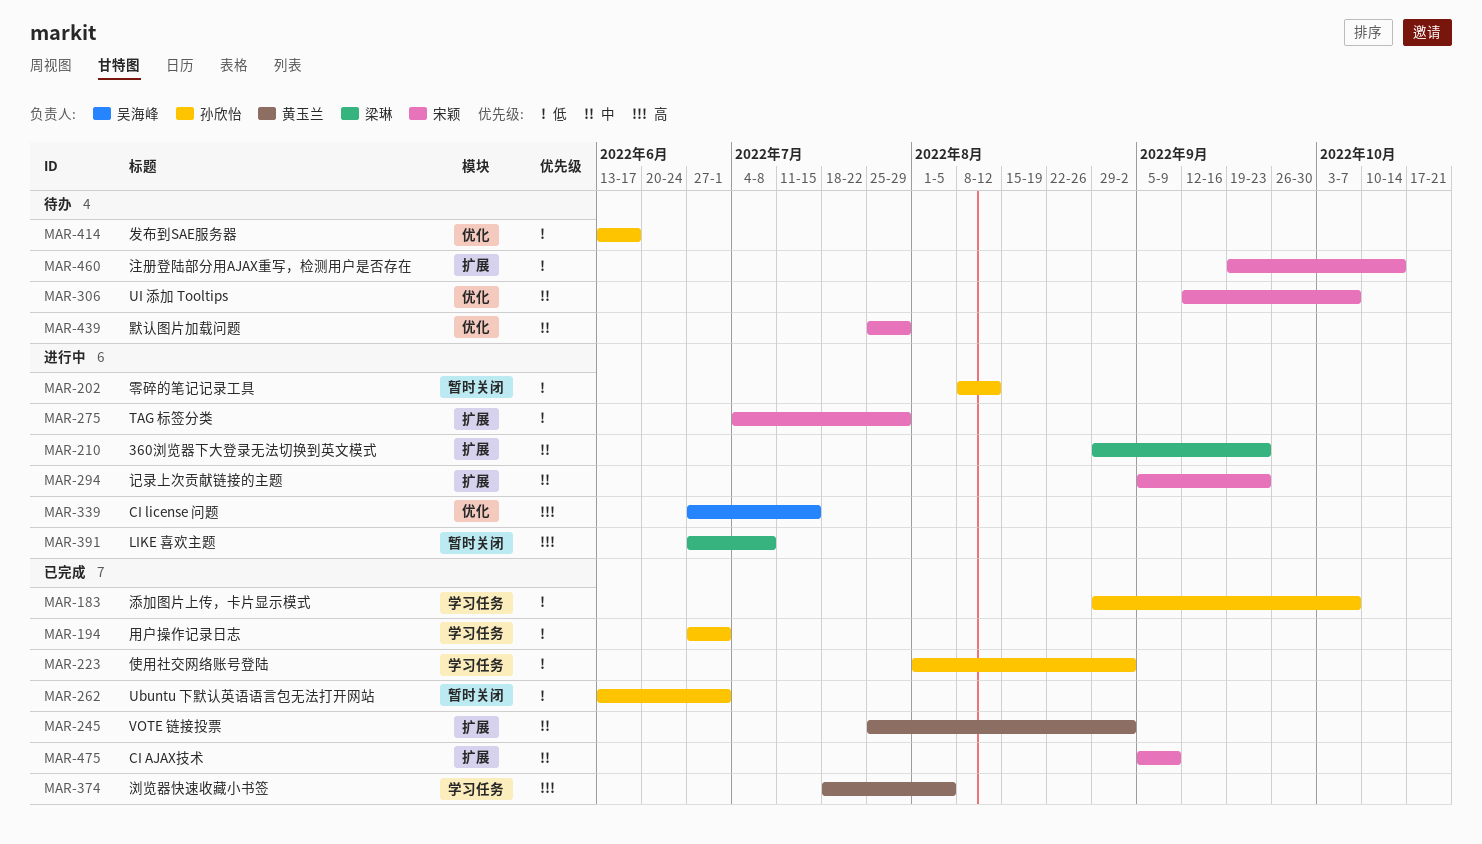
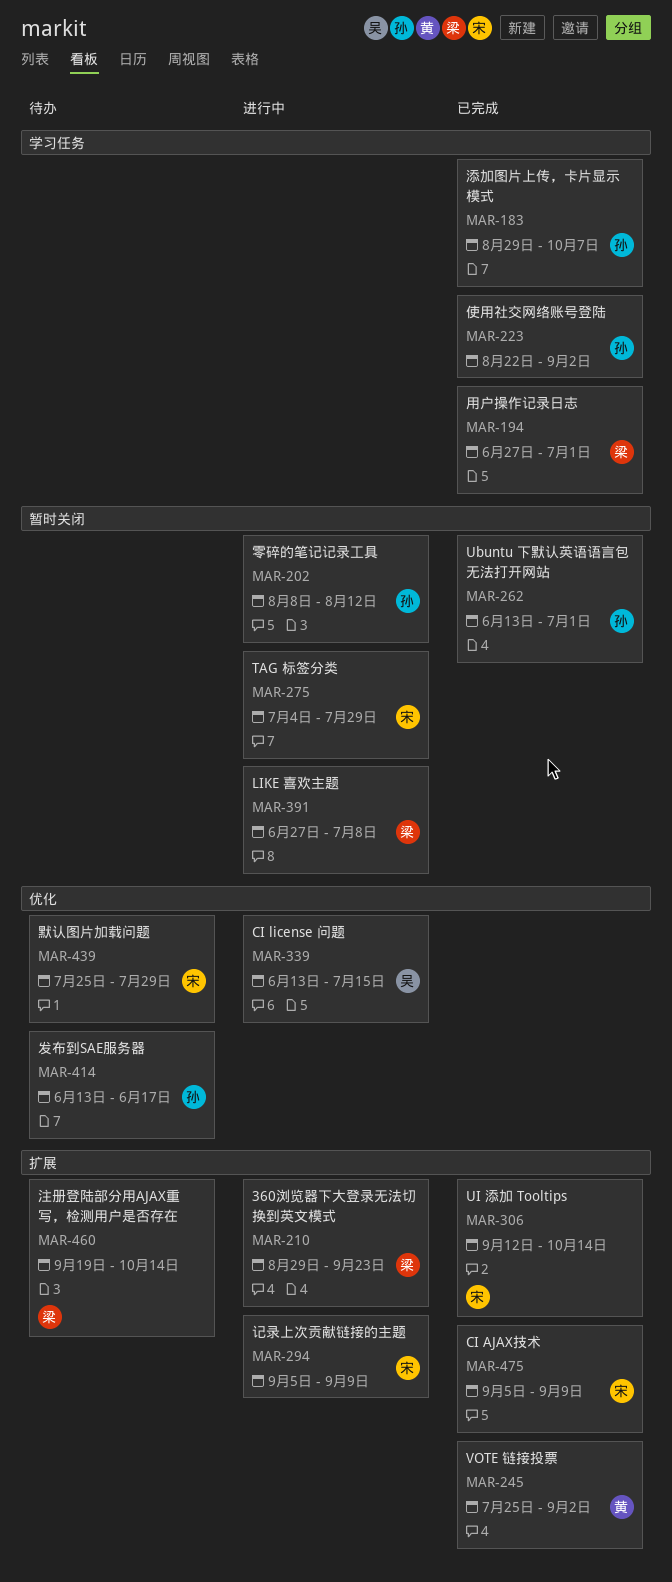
MAR-194, owner: 孙欣怡 -> 梁琳
MAR-223, start: Aug 1 -> Aug 22
MAR-275, label: 扩展 -> 暂时关闭
MAR-294, due: Sep 23 -> Sep 9
MAR-306, status: 待办 -> 已完成
MAR-306, label: 优化 -> 扩展
MAR-306, due: Oct 7 -> Oct 14
MAR-339, start: Jun 27 -> Jun 13
MAR-374: present -> none
MAR-460, owner: 宋颖 -> 梁琳

